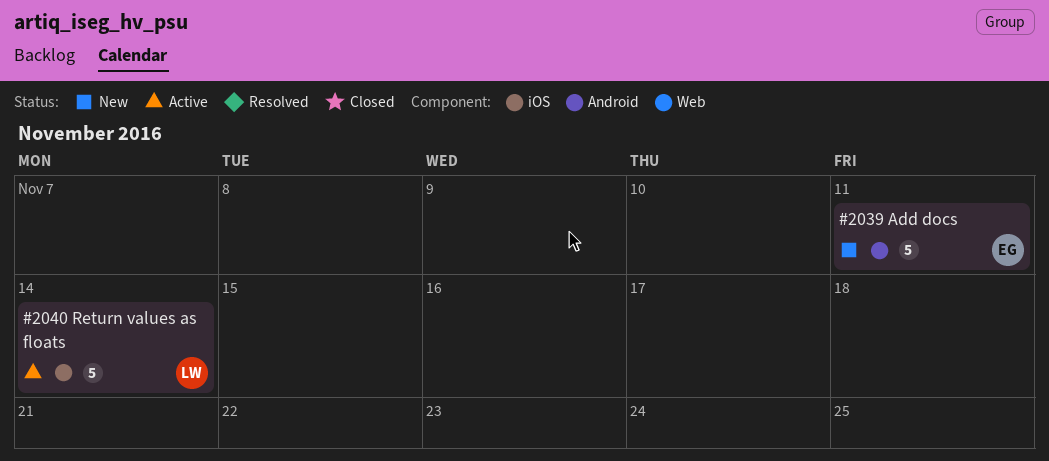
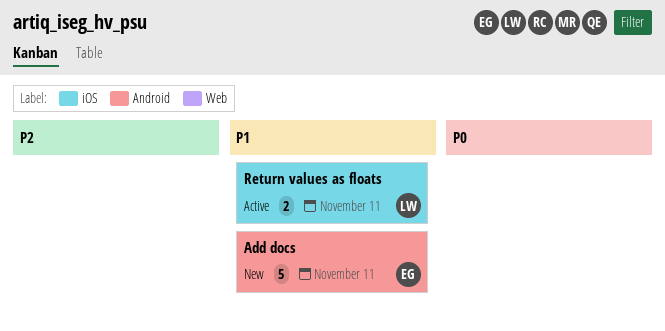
Return values as floats, estimate: 5 -> 2
Return values as floats, due: Nov 14 -> Nov 11

